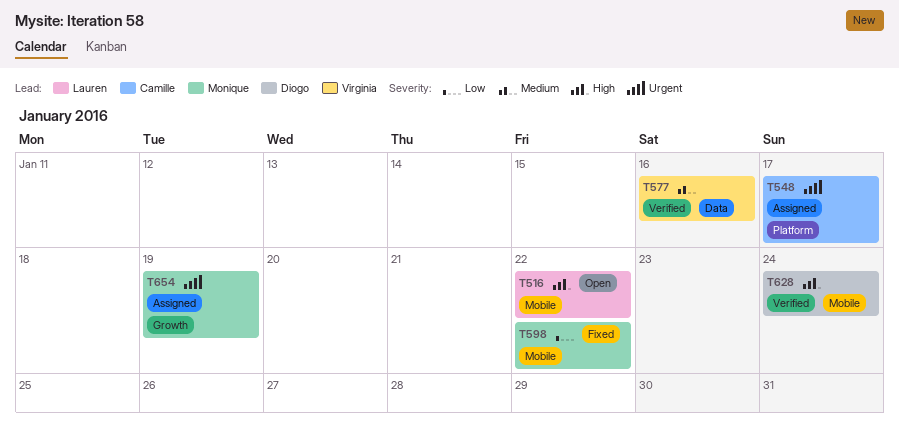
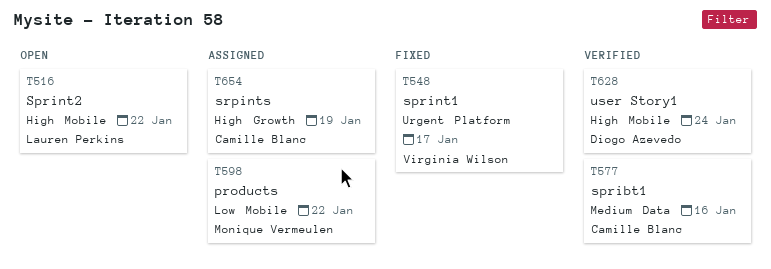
T548, status: Assigned -> Fixed
T548, owner: Camille Blanc -> Virginia Wilson
T577, owner: Virginia Wilson -> Camille Blanc
T598, status: Fixed -> Assigned
T654, owner: Monique Vermeulen -> Camille Blanc
T654, priority: Urgent -> High

